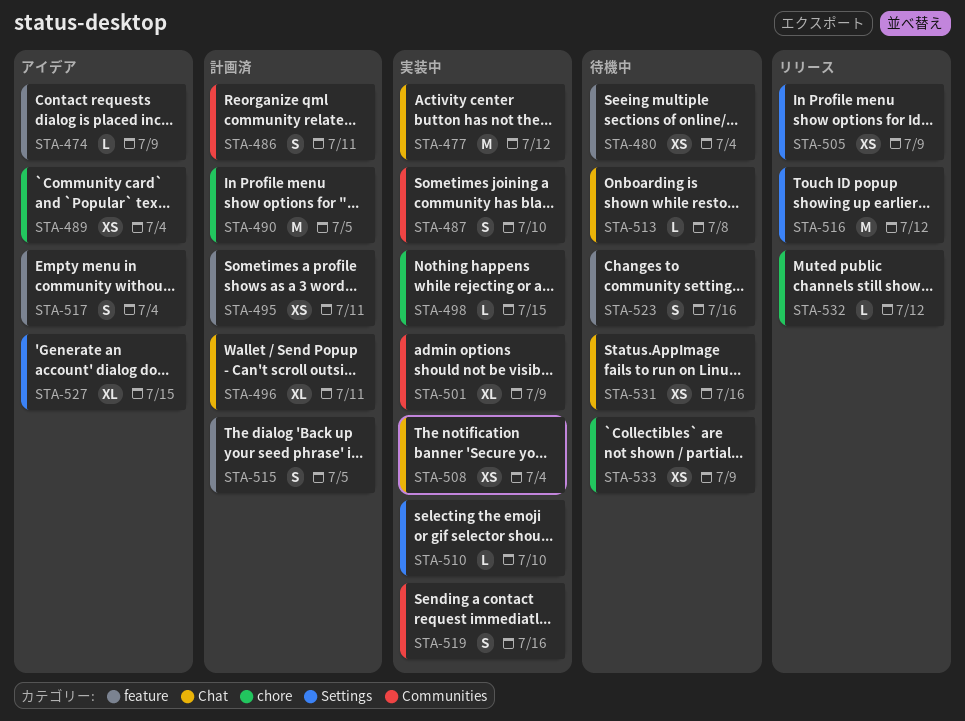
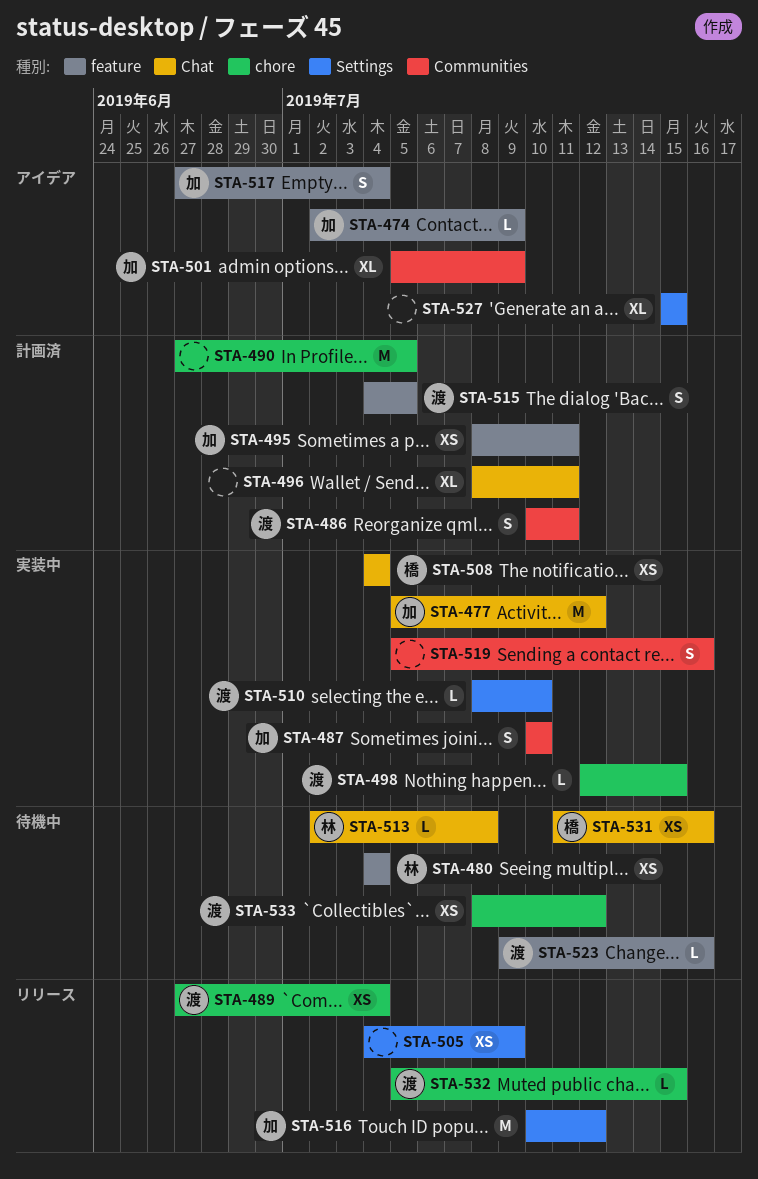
STA-489, status: アイデア -> リリース
STA-501, status: 実装中 -> アイデア
STA-523, estimate: S -> L
STA-532, due: Jul 12 -> Jul 15
STA-533, due: Jul 9 -> Jul 12

